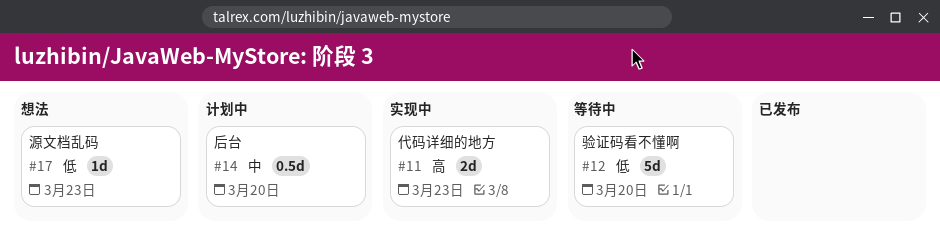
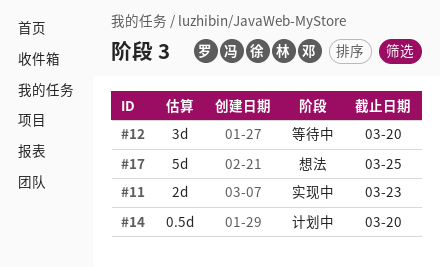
#12, estimate: 5d -> 3d
#17, estimate: 1d -> 5d
#17, due: Mar 23 -> Mar 25

